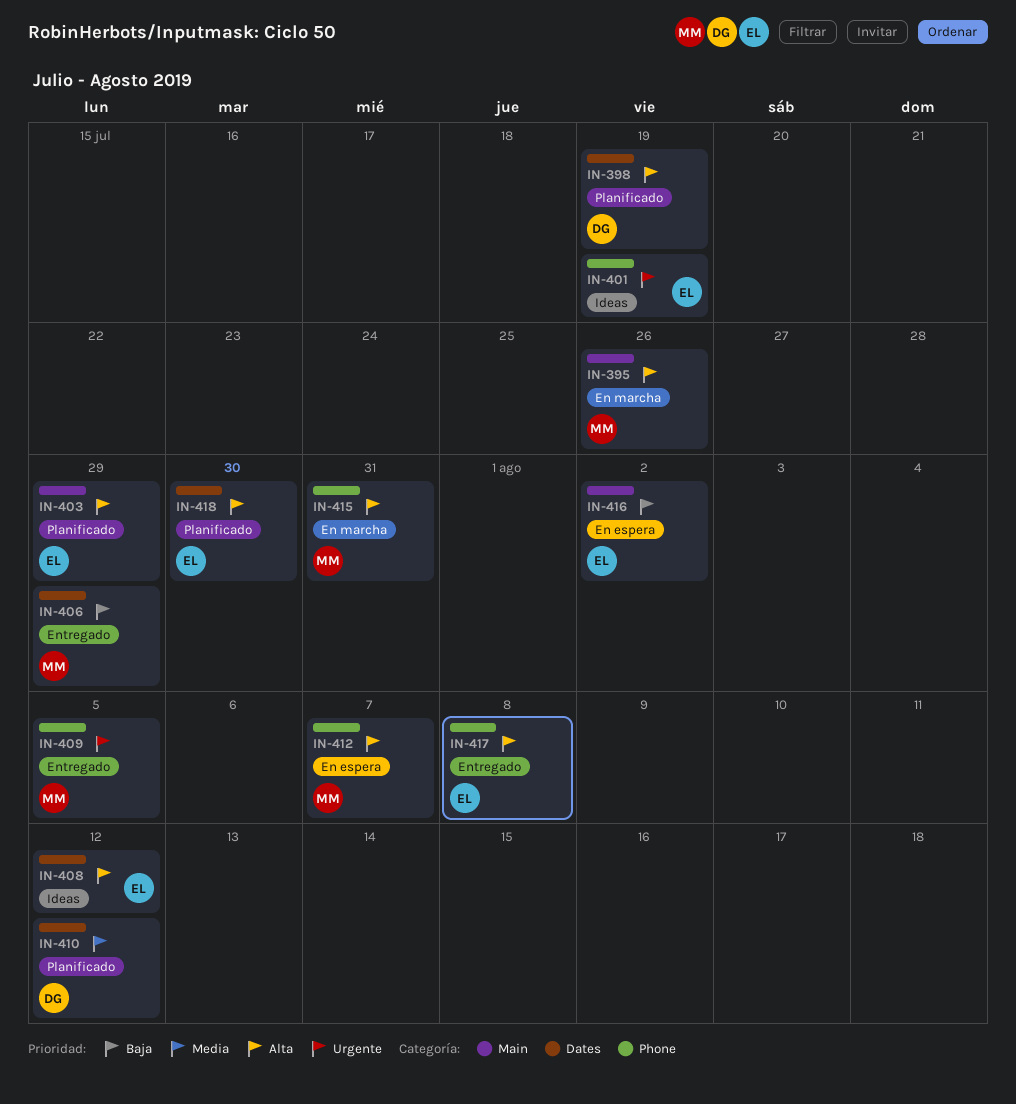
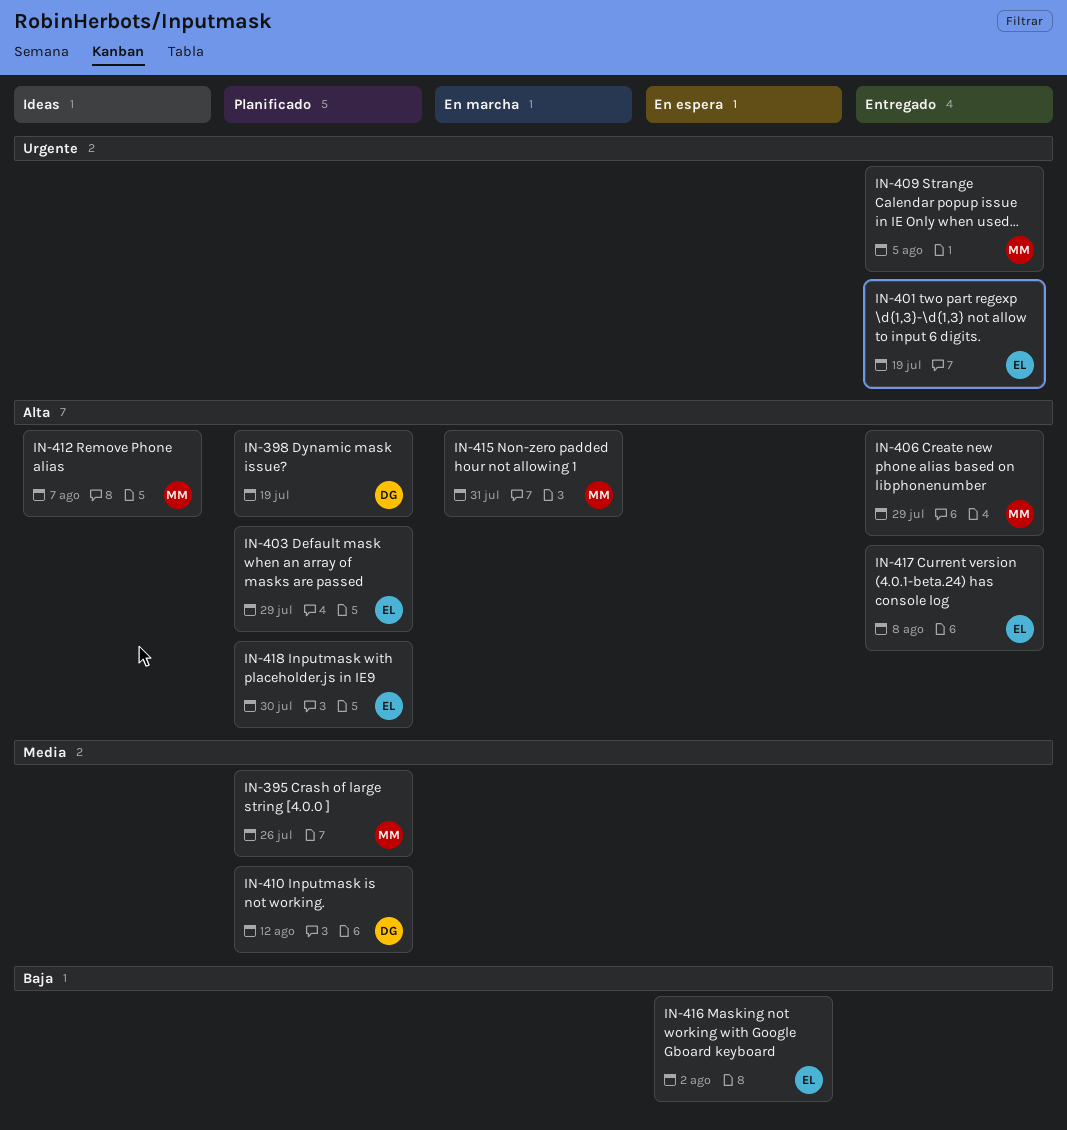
IN-395, status: En marcha -> Planificado
IN-395, priority: Alta -> Media
IN-401, status: Ideas -> Entregado
IN-406, priority: Baja -> Alta
IN-408: present -> none
IN-412, status: En espera -> Ideas

